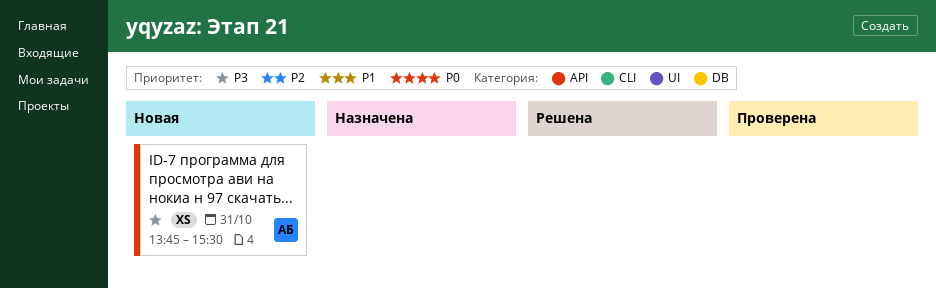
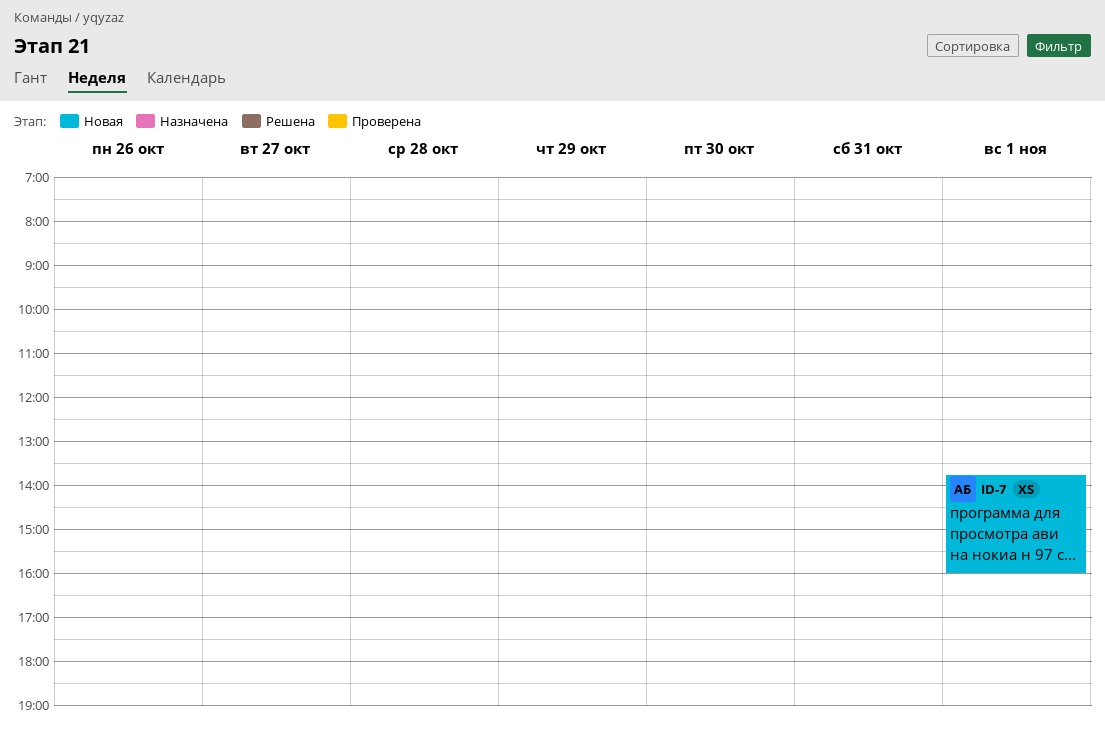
ID-7, day: Oct 31 -> Nov 1
ID-7, ends: 15:30 -> 16:00

